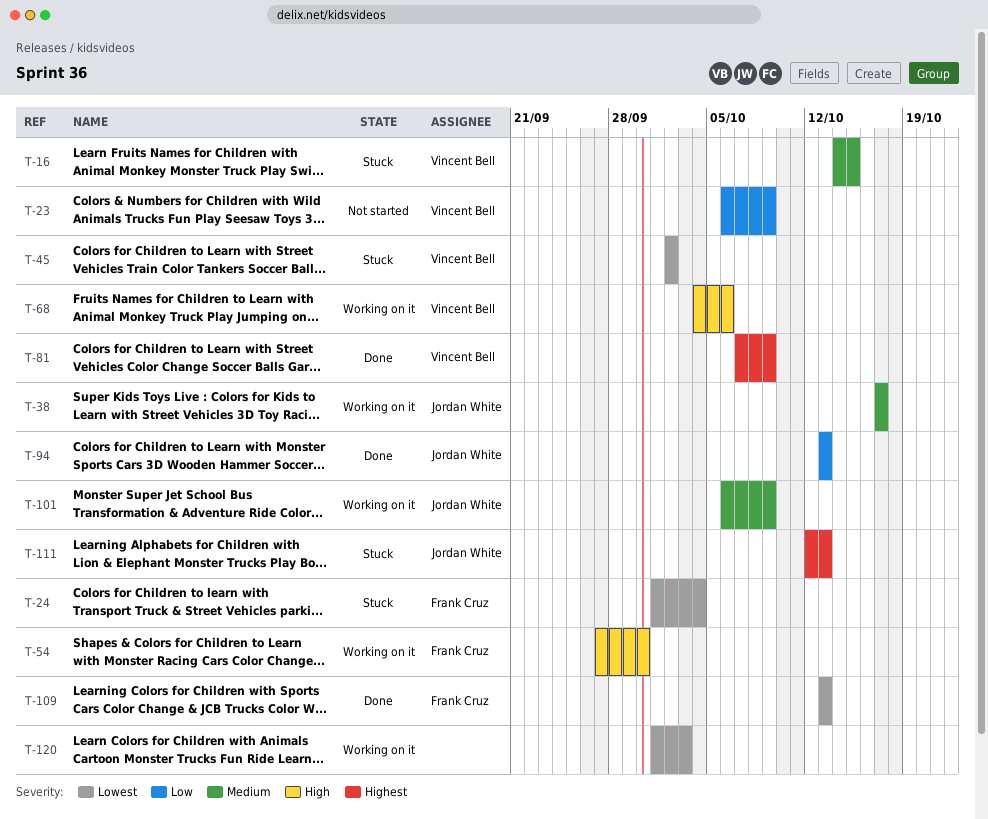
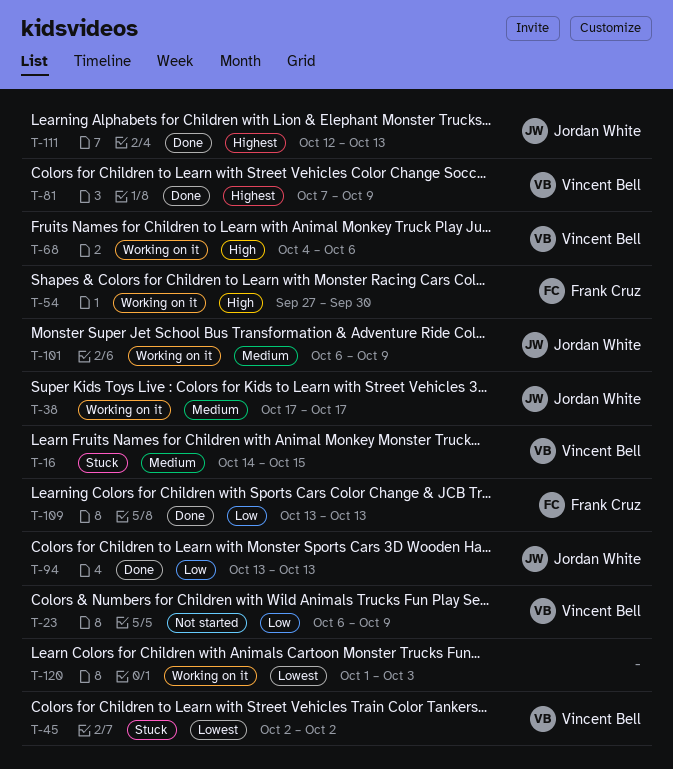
T-24: present -> none
T-109, priority: Lowest -> Low
T-111, status: Stuck -> Done

